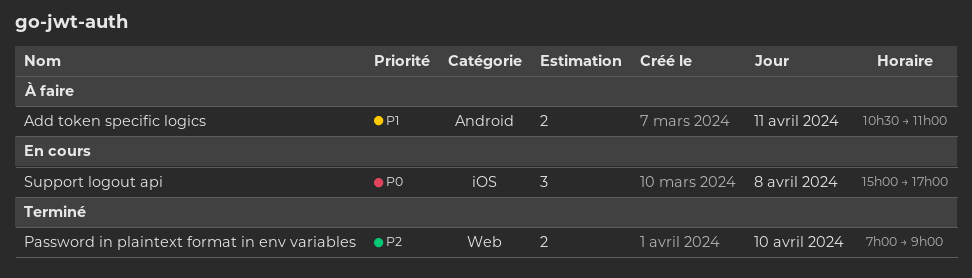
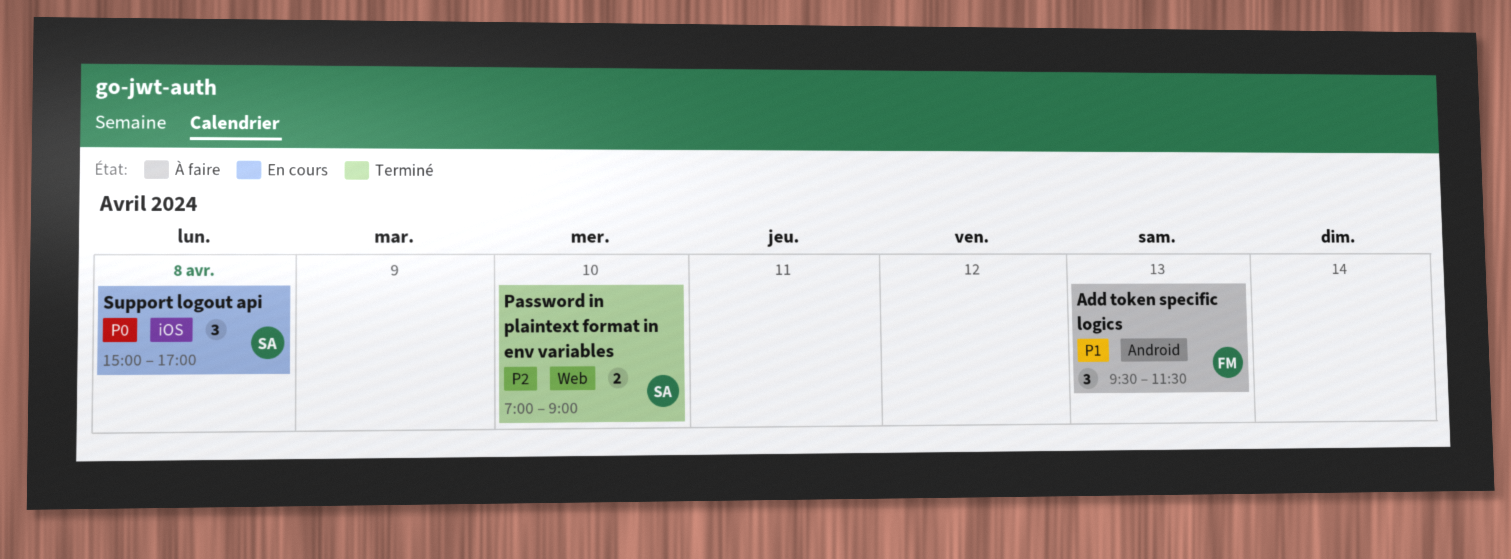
Add token specific logics, estimate: 2 -> 3
Add token specific logics, day: Apr 11 -> Apr 13
Add token specific logics, begins: 10:30 -> 09:30
Add token specific logics, ends: 11:00 -> 11:30

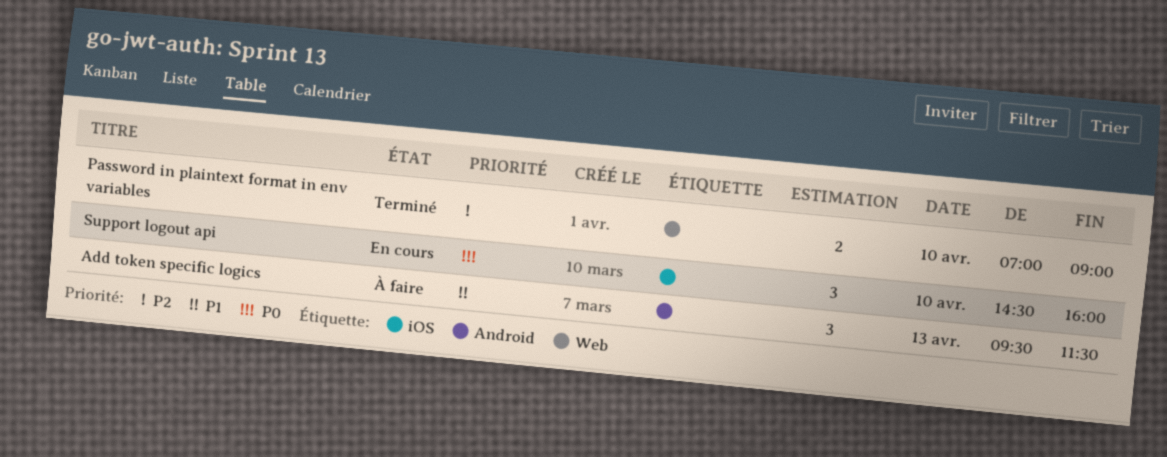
Support logout api, day: Apr 8 -> Apr 10
Support logout api, begins: 15:00 -> 14:30
Support logout api, ends: 17:00 -> 16:00

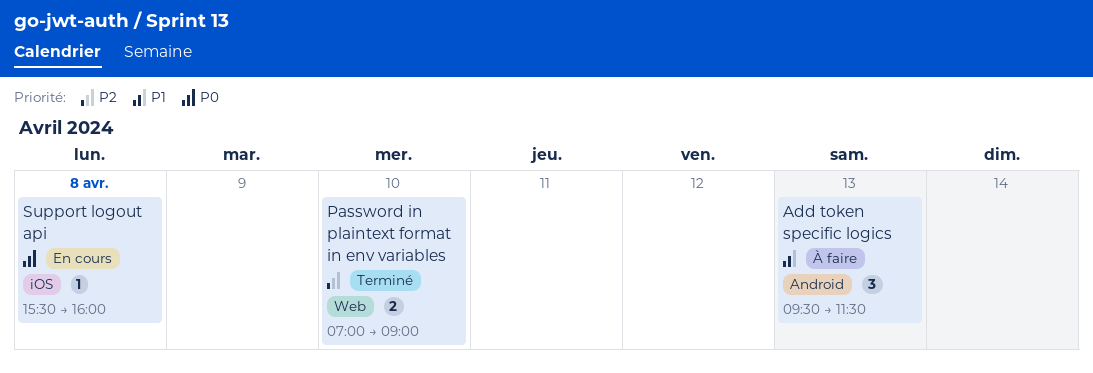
Support logout api, estimate: 3 -> 1
Support logout api, day: Apr 10 -> Apr 8
Support logout api, begins: 14:30 -> 15:30

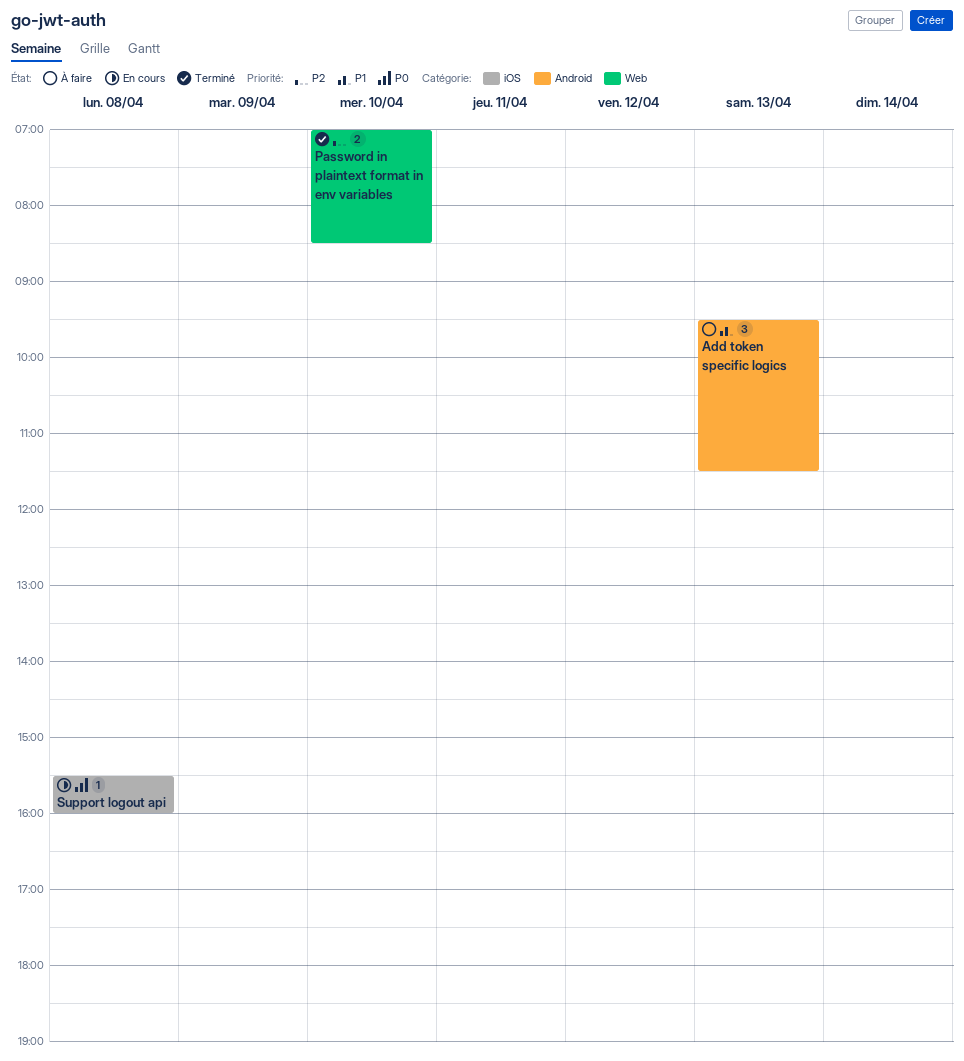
Password in plaintext format in env variables, ends: 09:00 -> 08:30

